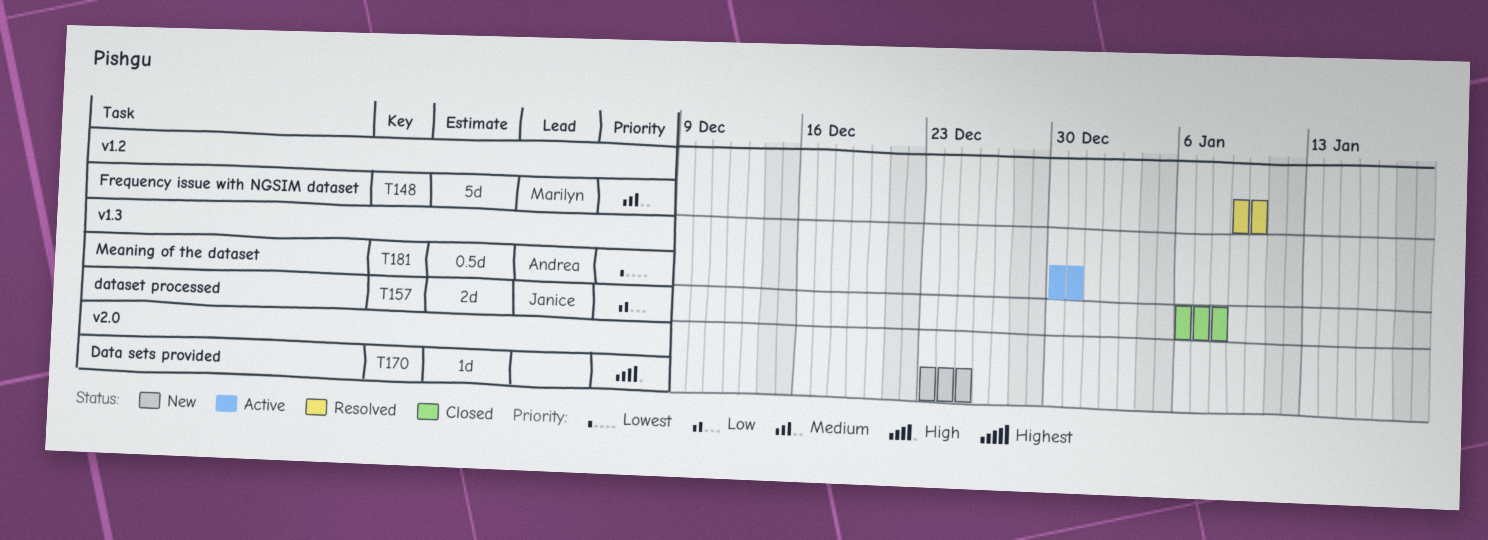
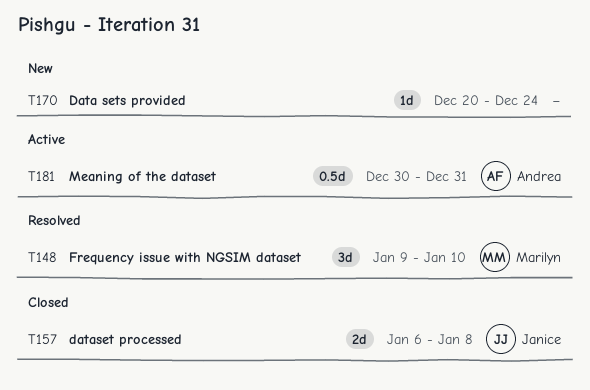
T148, estimate: 5d -> 3d
T170, start: Dec 23 -> Dec 20
T170, due: Dec 25 -> Dec 24

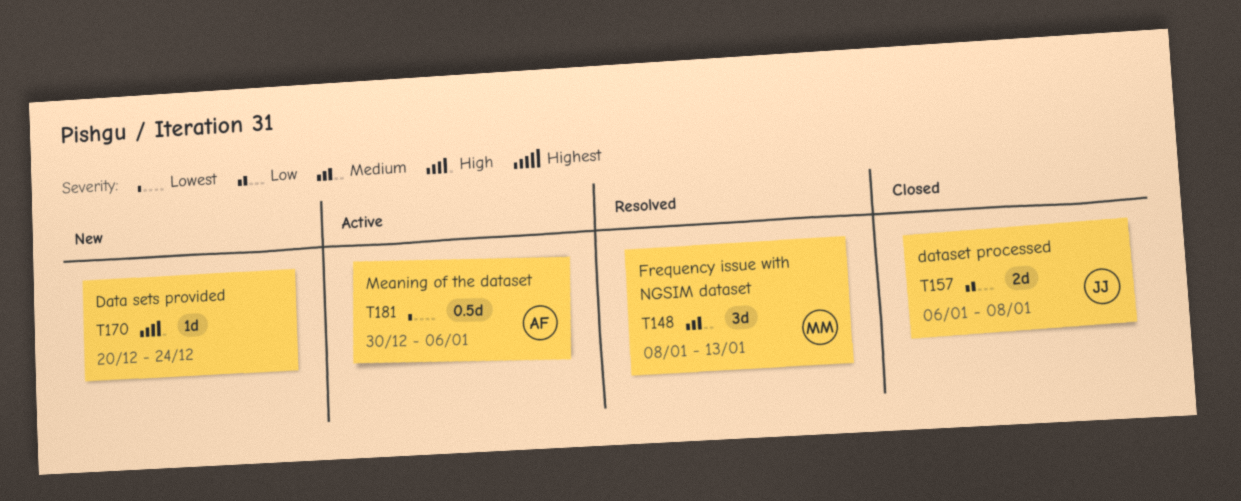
T148, start: Jan 9 -> Jan 8
T148, due: Jan 10 -> Jan 13
T181, due: Dec 31 -> Jan 6

